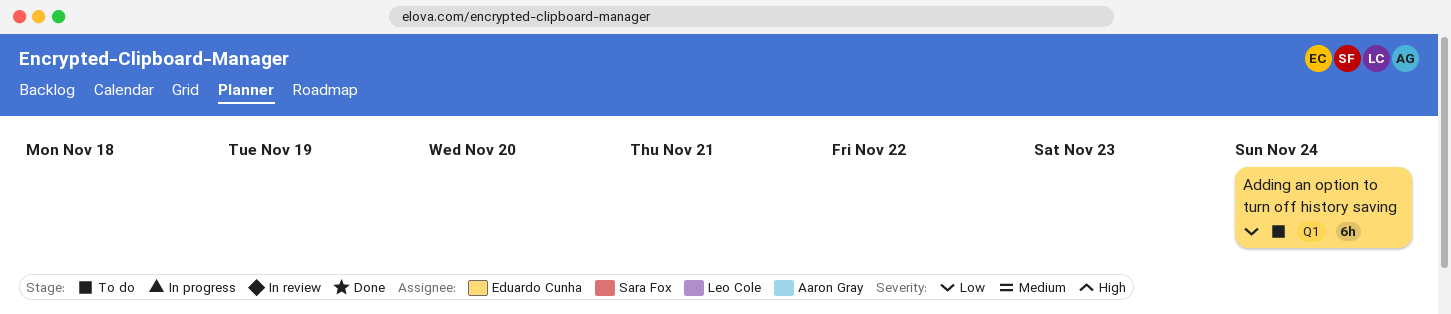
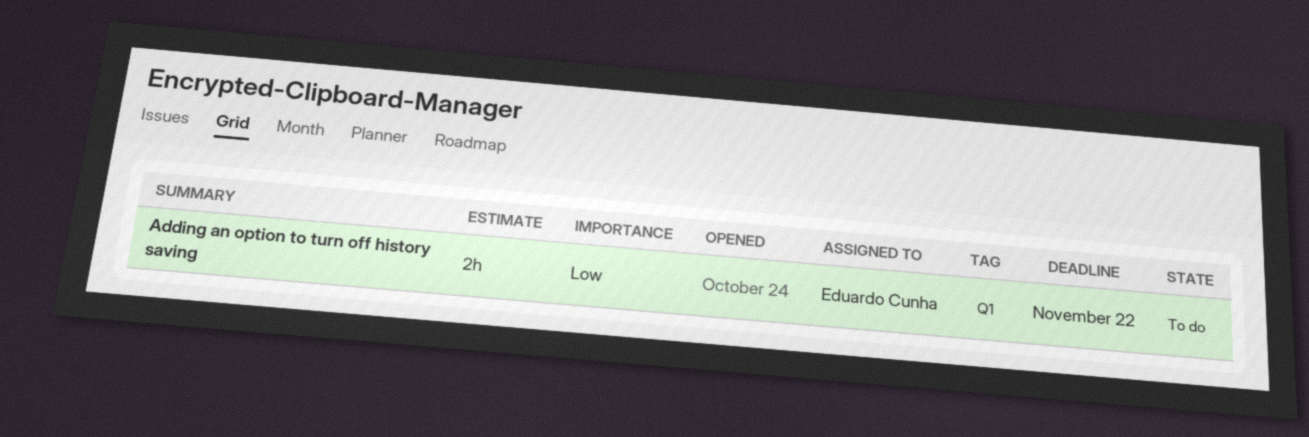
Adding an option to turn off history saving, estimate: 6h -> 2h
Adding an option to turn off history saving, due: Nov 24 -> Nov 22

